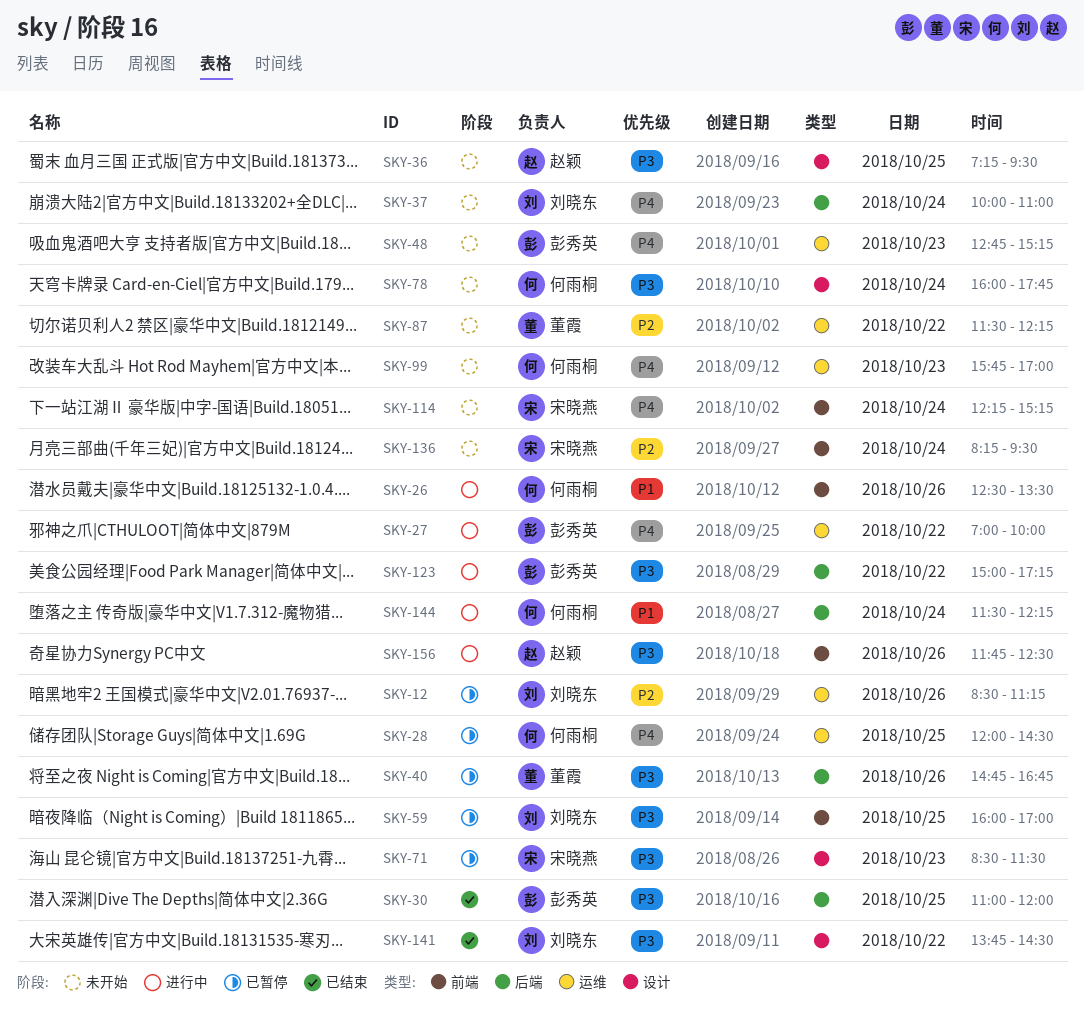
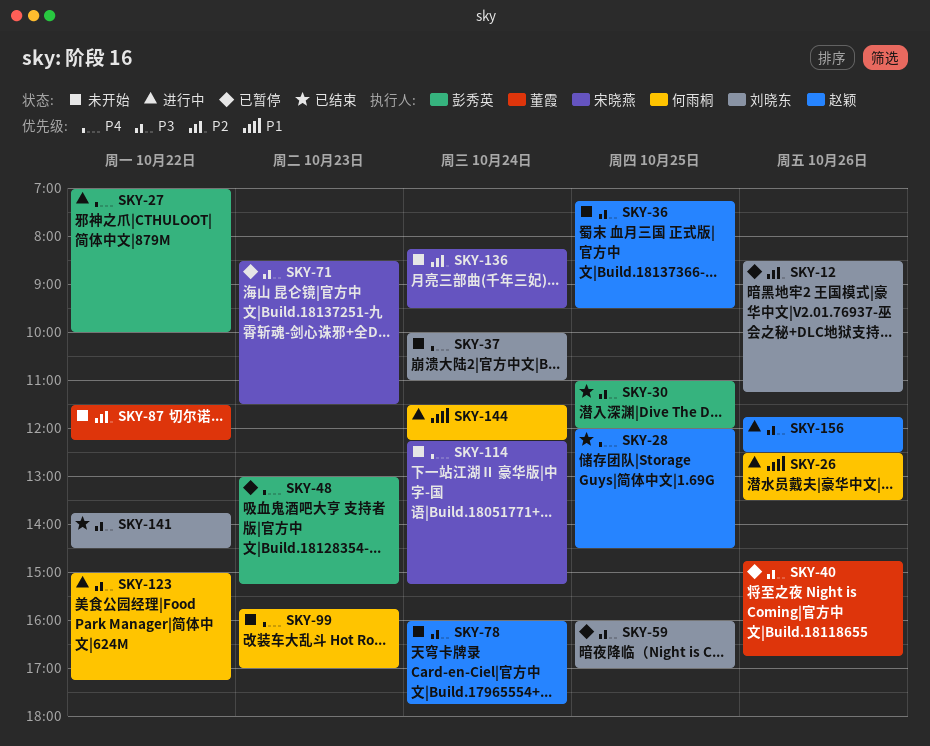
SKY-28, status: 已暂停 -> 已结束
SKY-28, owner: 何雨桐 -> 赵颖
SKY-48, status: 未开始 -> 已暂停
SKY-48, begins: 12:45 -> 13:00
SKY-78, owner: 何雨桐 -> 赵颖
SKY-123, owner: 彭秀英 -> 何雨桐

